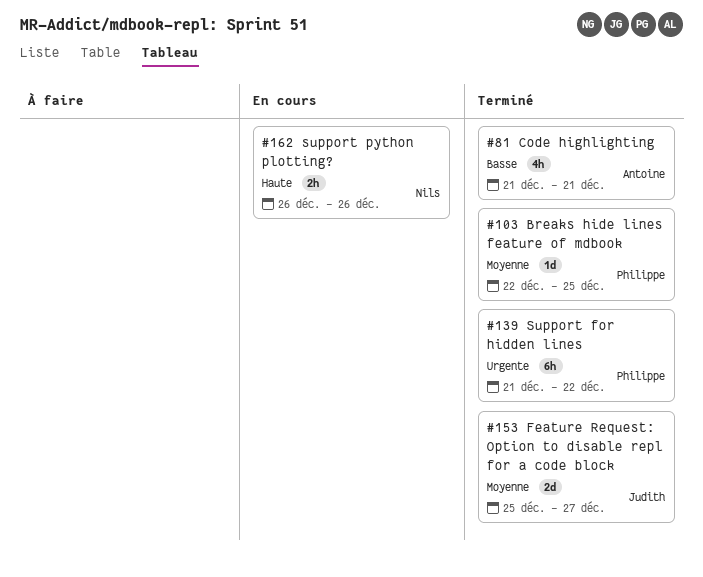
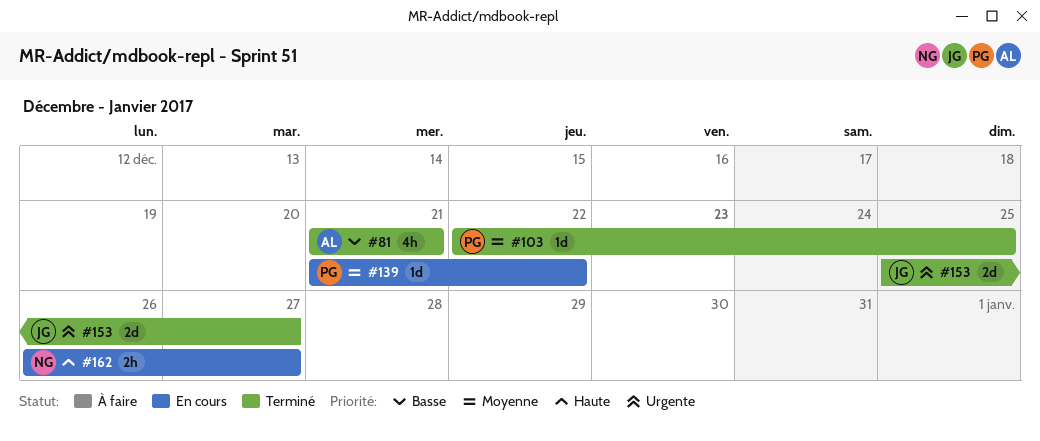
#139, status: Terminé -> En cours
#139, priority: Urgente -> Moyenne
#139, estimate: 6h -> 1d
#153, priority: Moyenne -> Urgente
#162, due: Dec 26 -> Dec 27

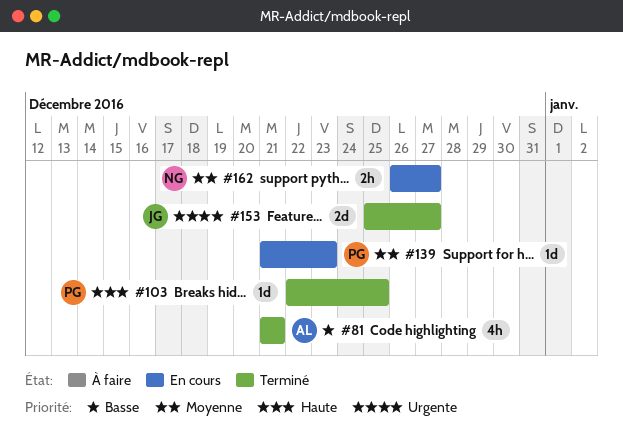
#103, priority: Moyenne -> Haute
#139, due: Dec 22 -> Dec 23
#162, priority: Haute -> Moyenne

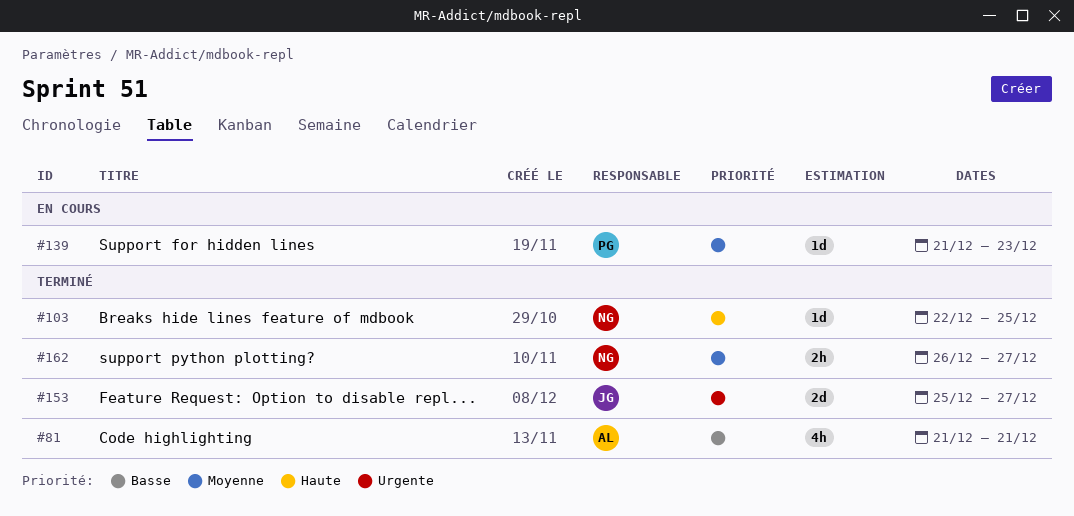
#103, owner: PG -> NG
#162, status: En cours -> Terminé

